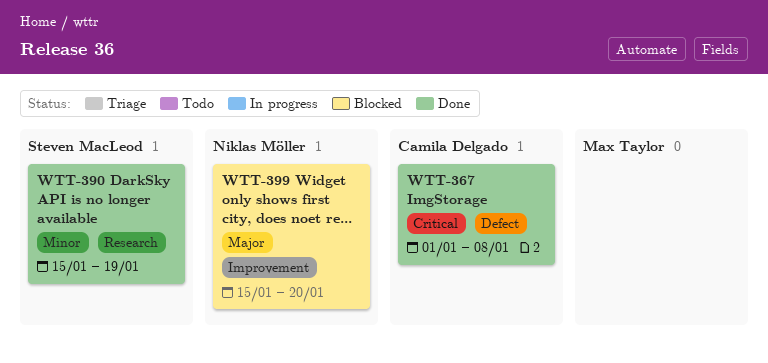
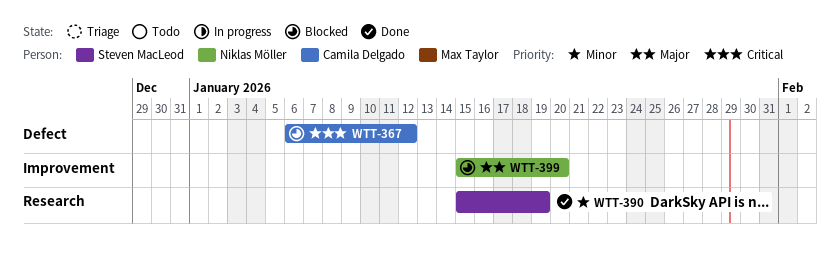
WTT-367, status: Done -> Blocked
WTT-367, start: Jan 1 -> Jan 6
WTT-367, due: Jan 8 -> Jan 12

